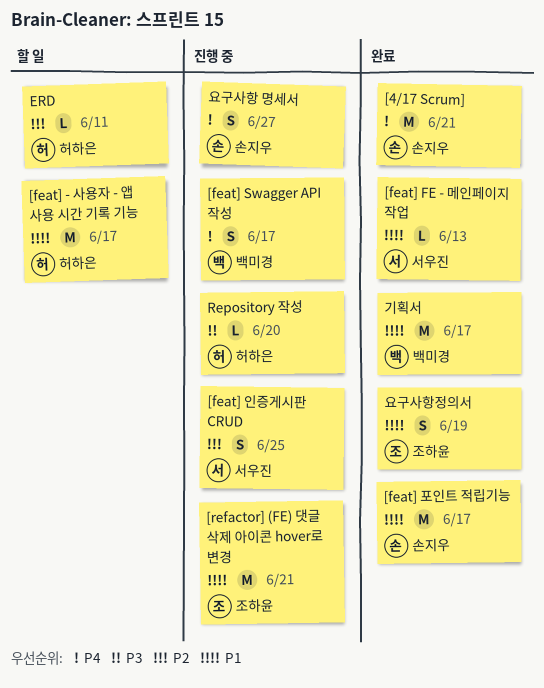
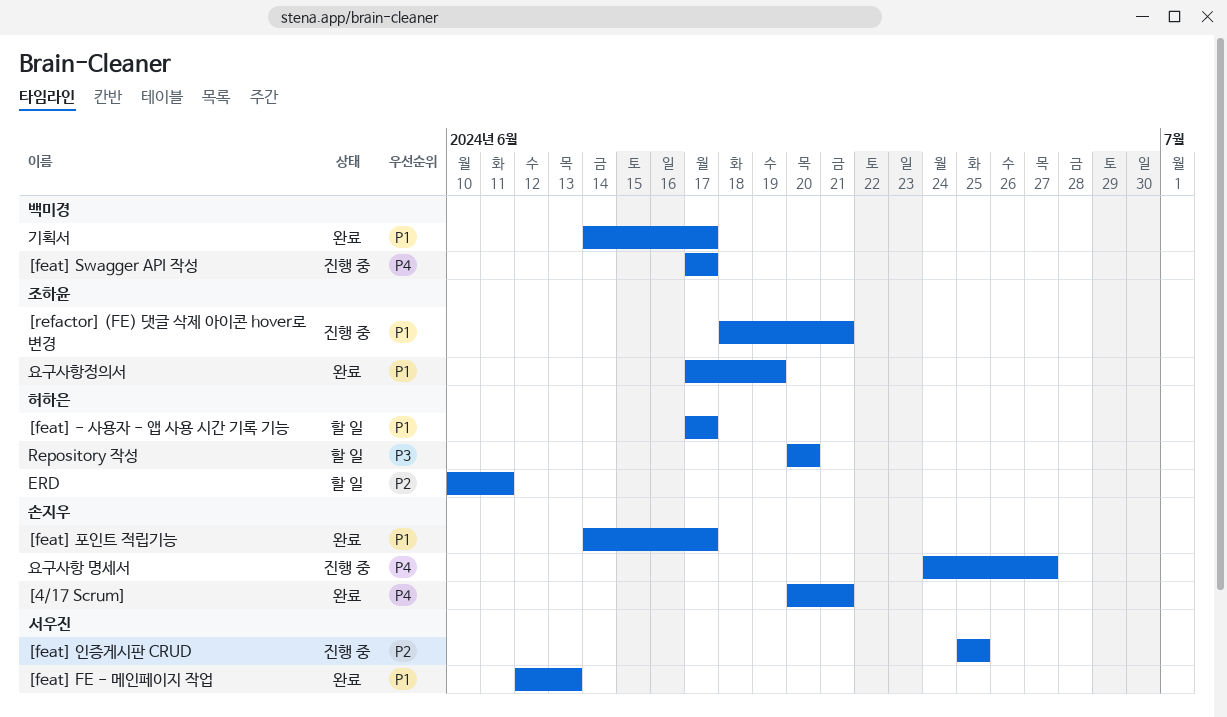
Repository 작성, status: 진행 중 -> 할 일

